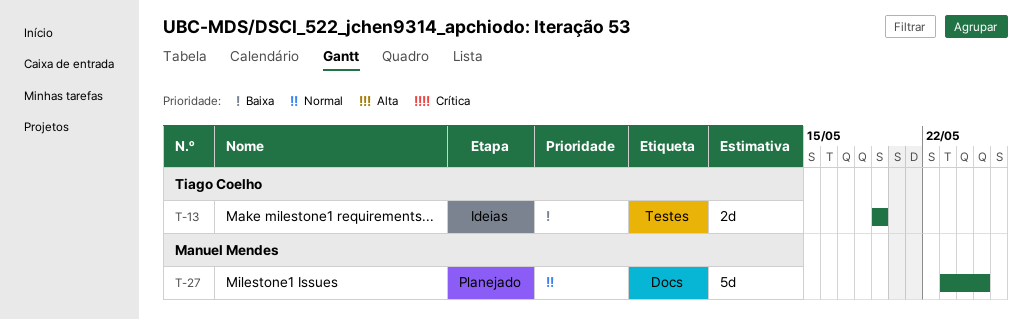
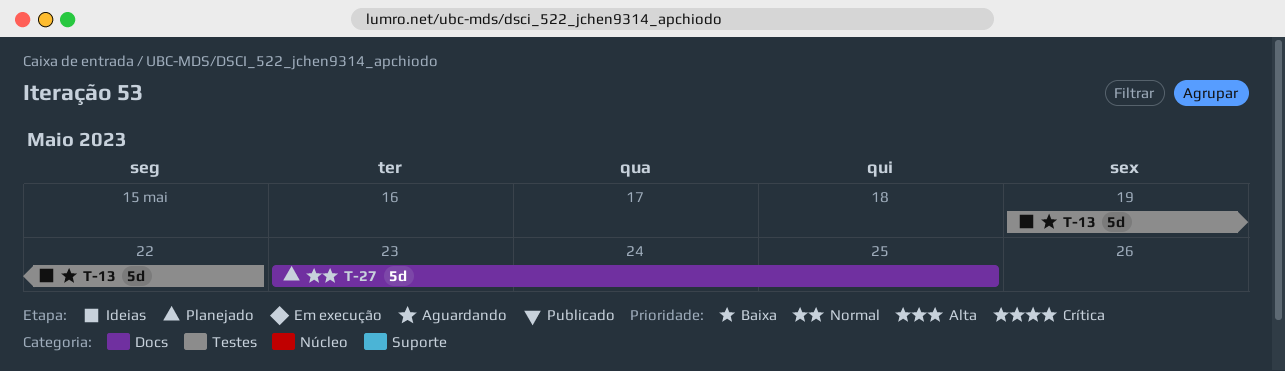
T-13, estimate: 2d -> 5d
T-13, due: May 19 -> May 22

